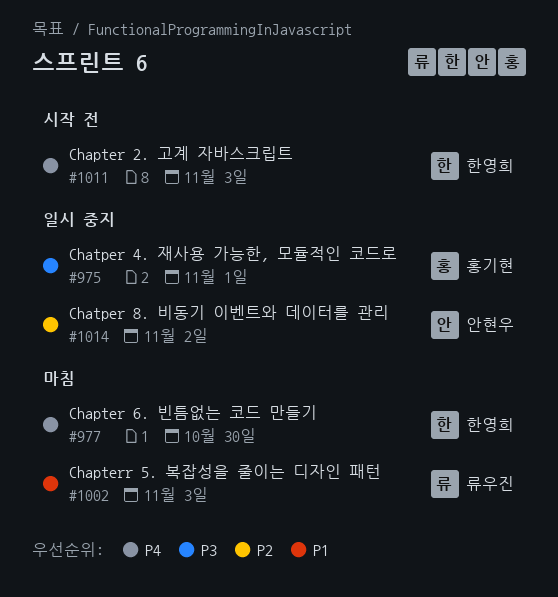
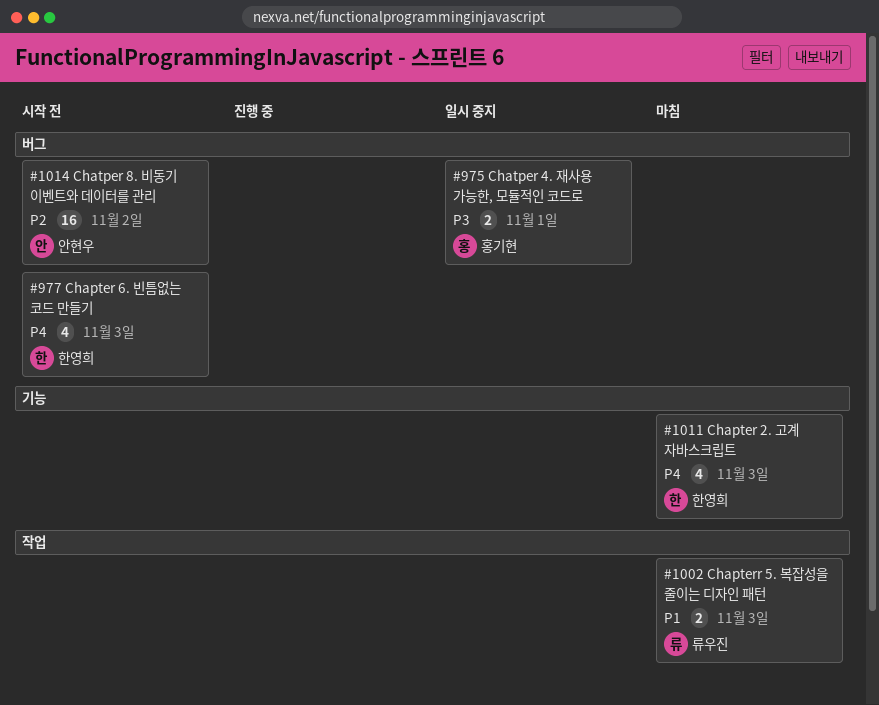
#977, status: 마침 -> 시작 전
#977, due: Oct 30 -> Nov 3
#1011, status: 시작 전 -> 마침
#1014, status: 일시 중지 -> 시작 전

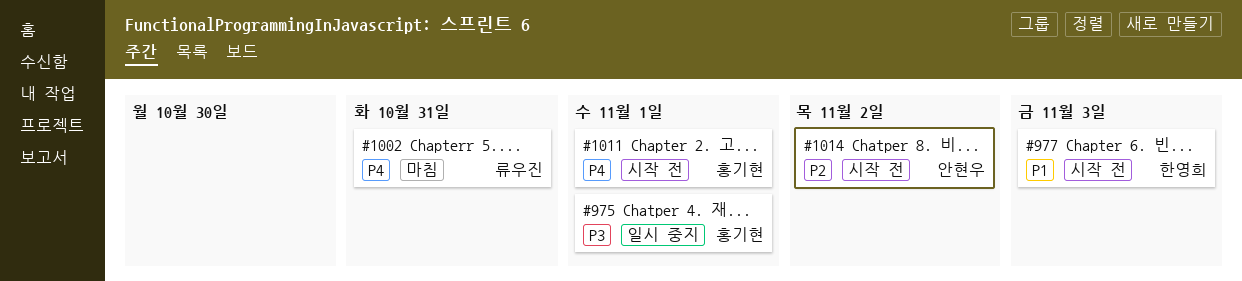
#977, priority: P4 -> P1
#1002, priority: P1 -> P4
#1002, due: Nov 3 -> Oct 31
#1011, status: 마침 -> 시작 전
#1011, owner: 한영희 -> 홍기현
#1011, due: Nov 3 -> Nov 1

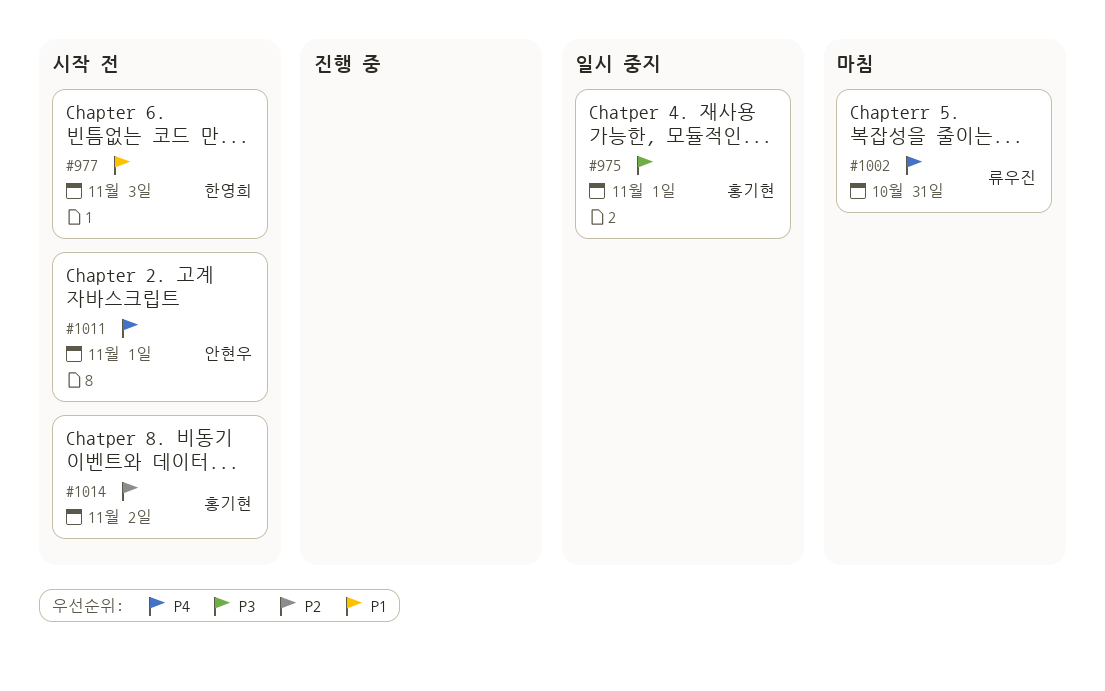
#1011, owner: 홍기현 -> 안현우
#1014, owner: 안현우 -> 홍기현

